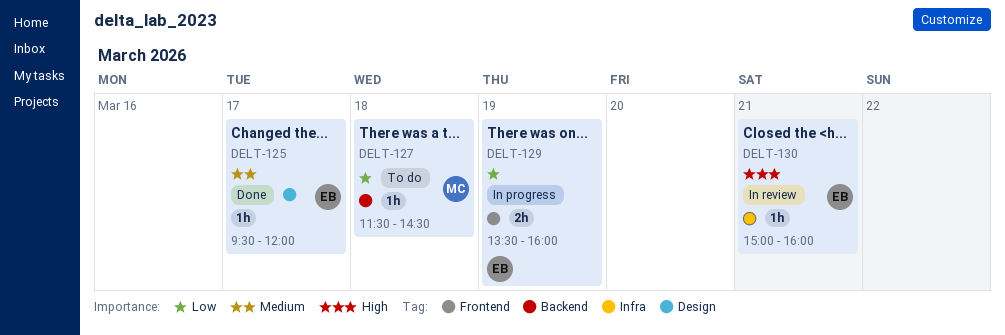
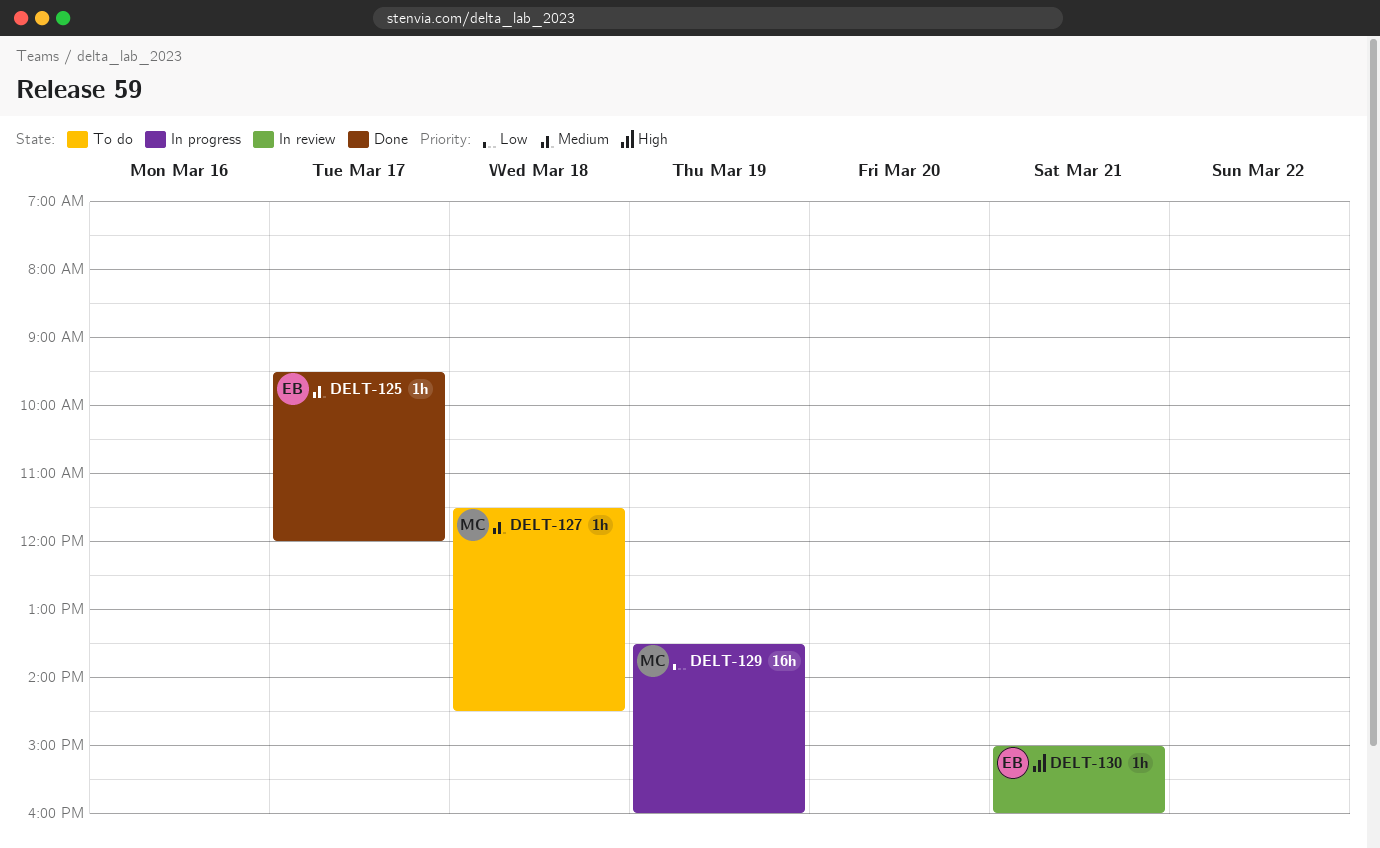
DELT-127, priority: Low -> Medium
DELT-129, owner: EB -> MC
DELT-129, estimate: 2h -> 16h

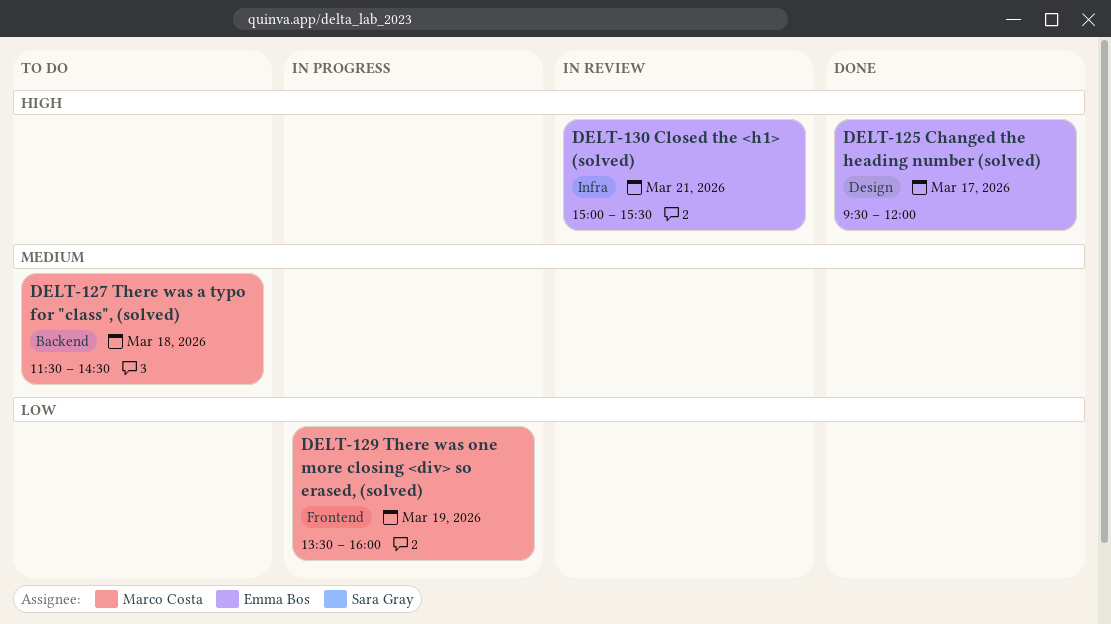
DELT-125, priority: Medium -> High
DELT-130, ends: 16:00 -> 15:30

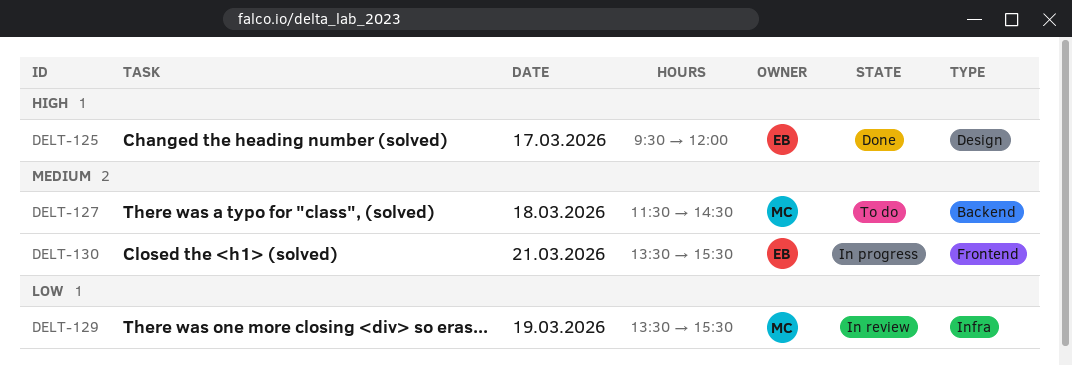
DELT-129, status: In progress -> In review
DELT-129, label: Frontend -> Infra
DELT-129, ends: 16:00 -> 15:30
DELT-130, status: In review -> In progress
DELT-130, priority: High -> Medium
DELT-130, label: Infra -> Frontend
DELT-130, begins: 15:00 -> 13:30

